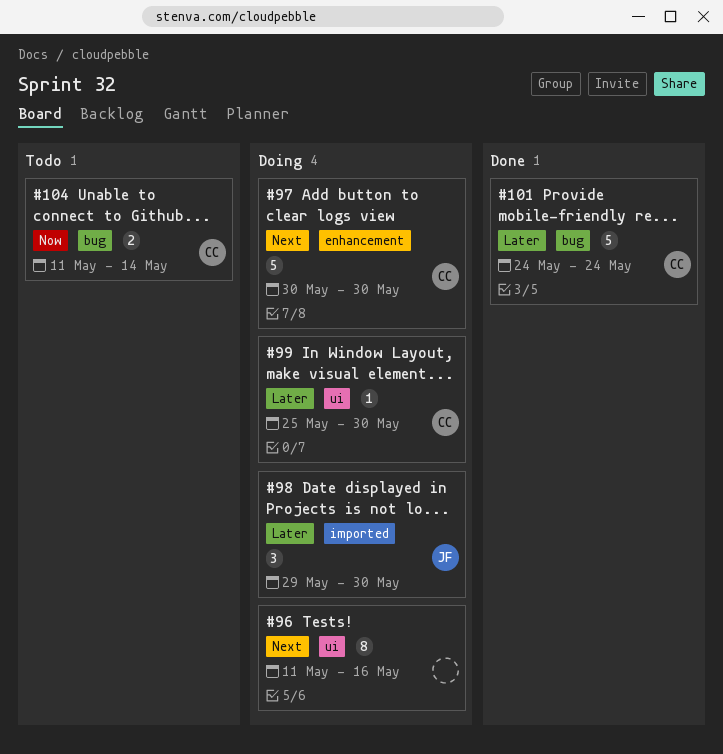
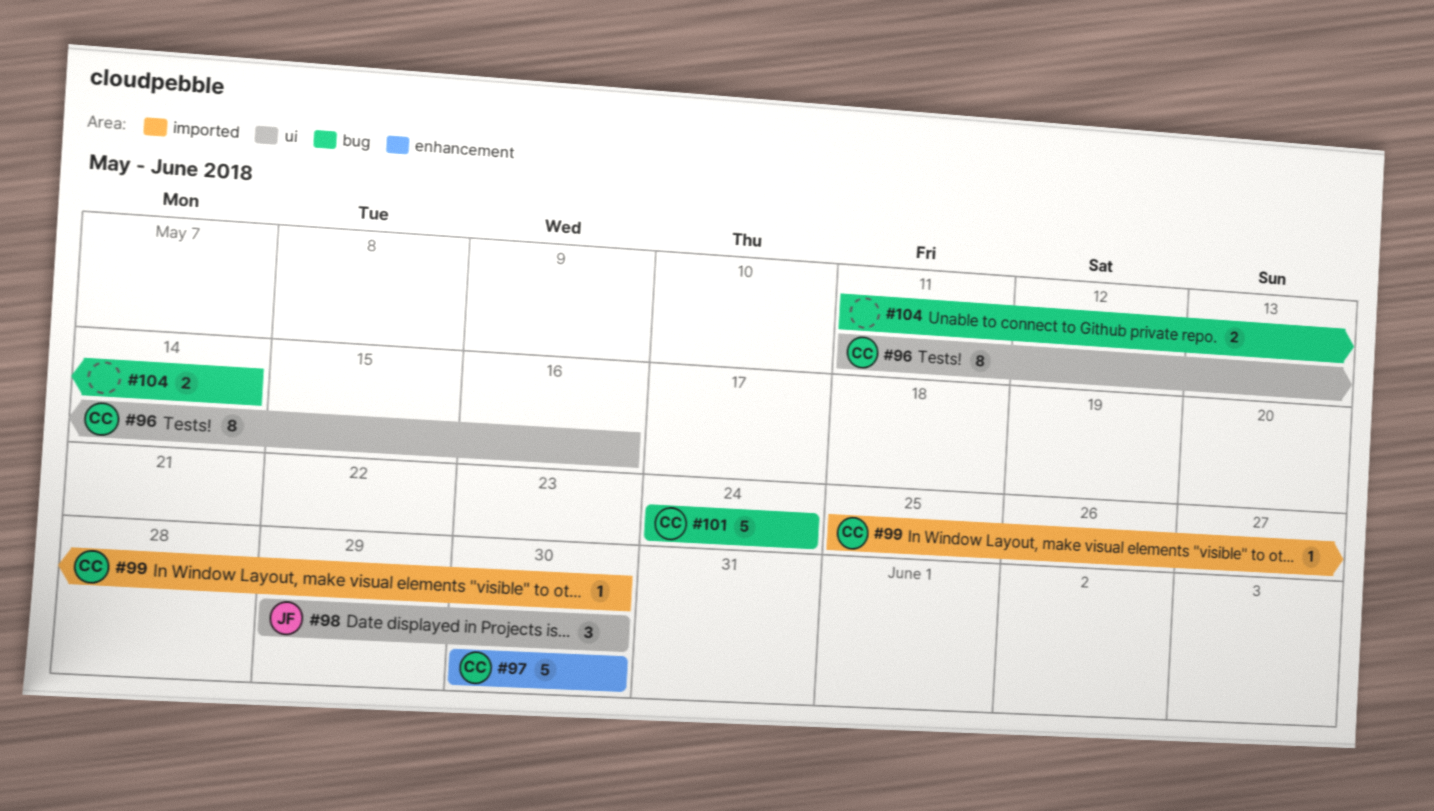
#96, owner: none -> CC
#98, label: imported -> ui
#99, label: ui -> imported
#104, owner: CC -> none

